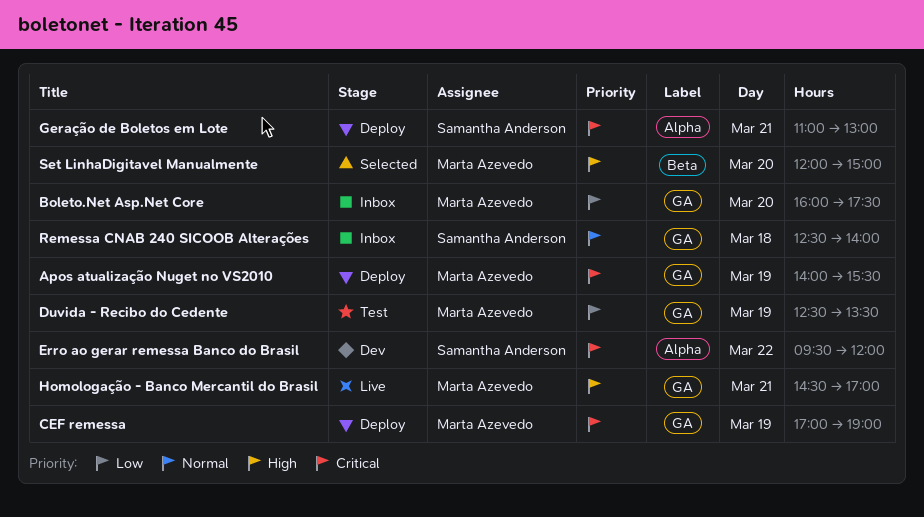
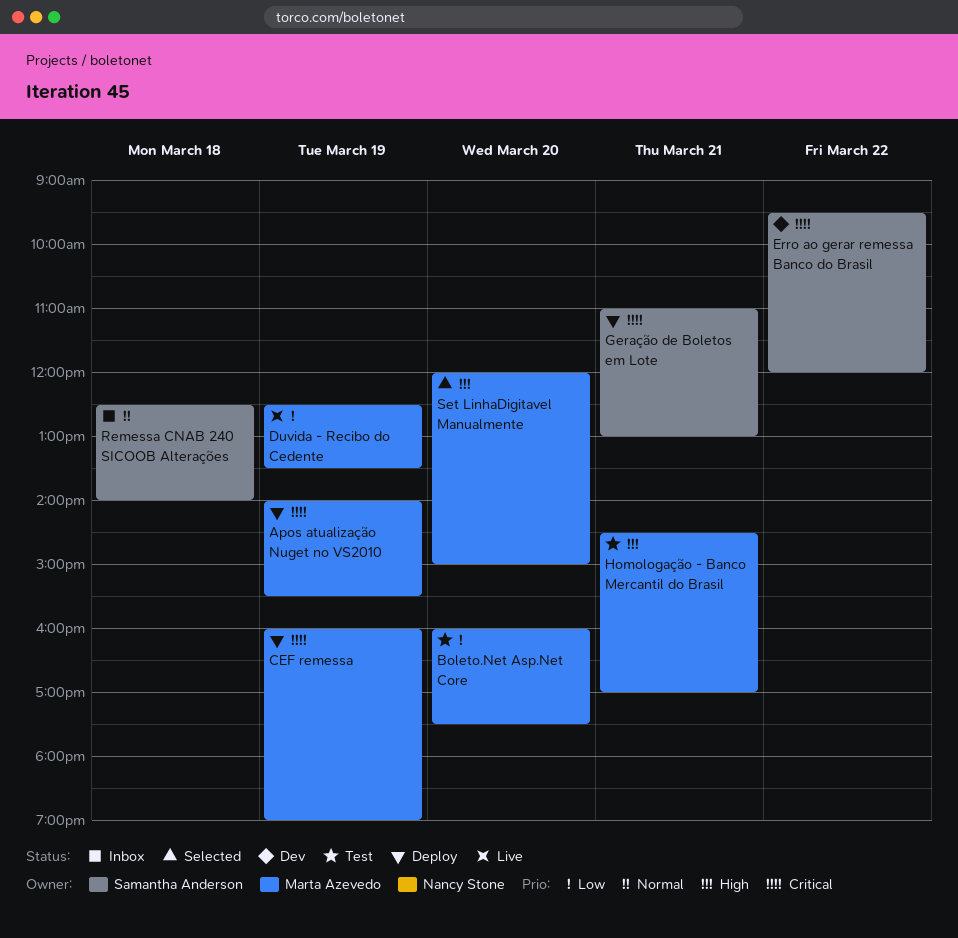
Boleto.Net Asp.Net Core, status: Inbox -> Test
CEF remessa, begins: 17:00 -> 16:00
Duvida - Recibo do Cedente, status: Test -> Live
Homologação - Banco Mercantil do Brasil, status: Live -> Test

